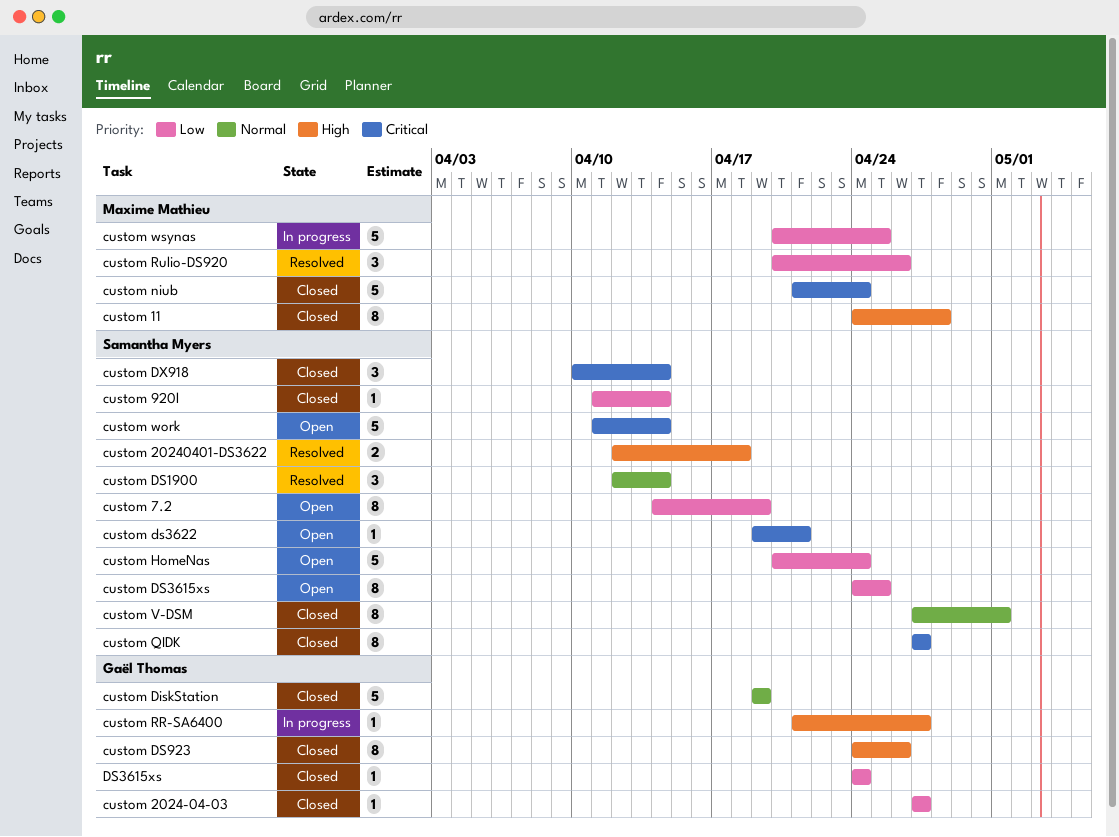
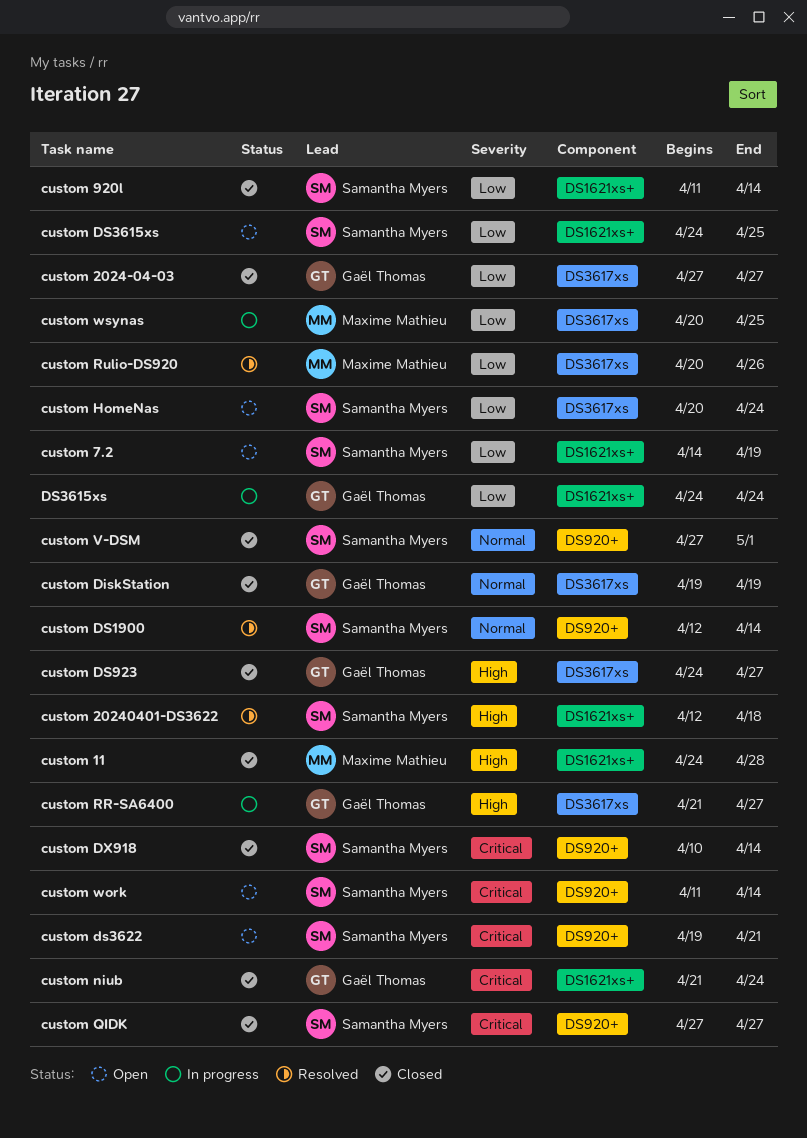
custom DS923, due: Apr 26 -> Apr 27
custom niub, owner: Maxime Mathieu -> Gaël Thomas
DS3615xs, status: Closed -> In progress

